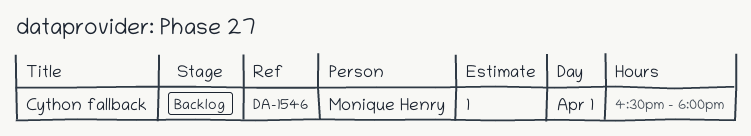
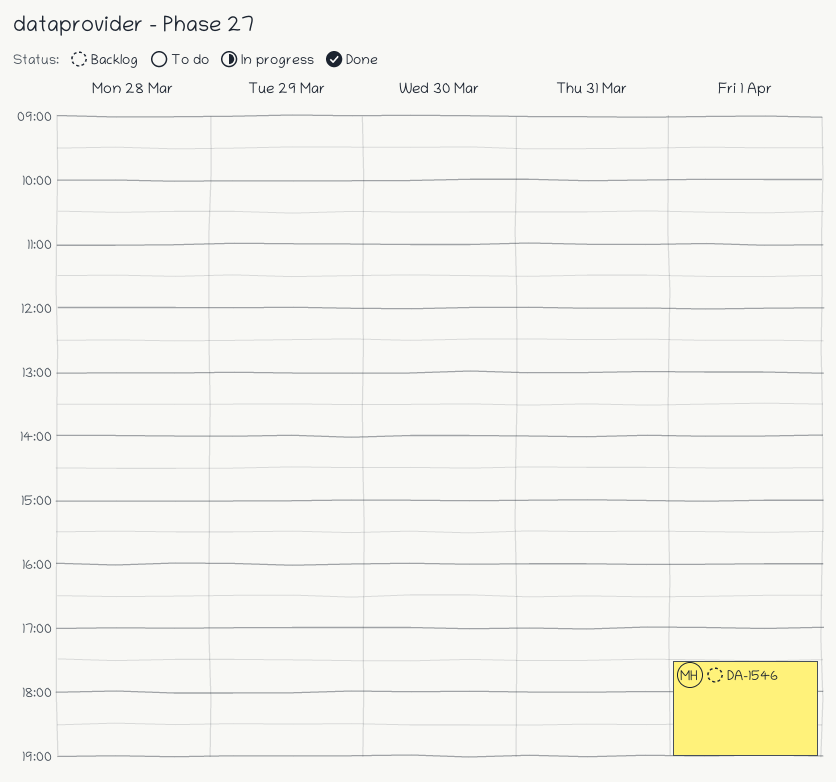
DA-1546, begins: 16:30 -> 17:30
DA-1546, ends: 18:00 -> 19:00

